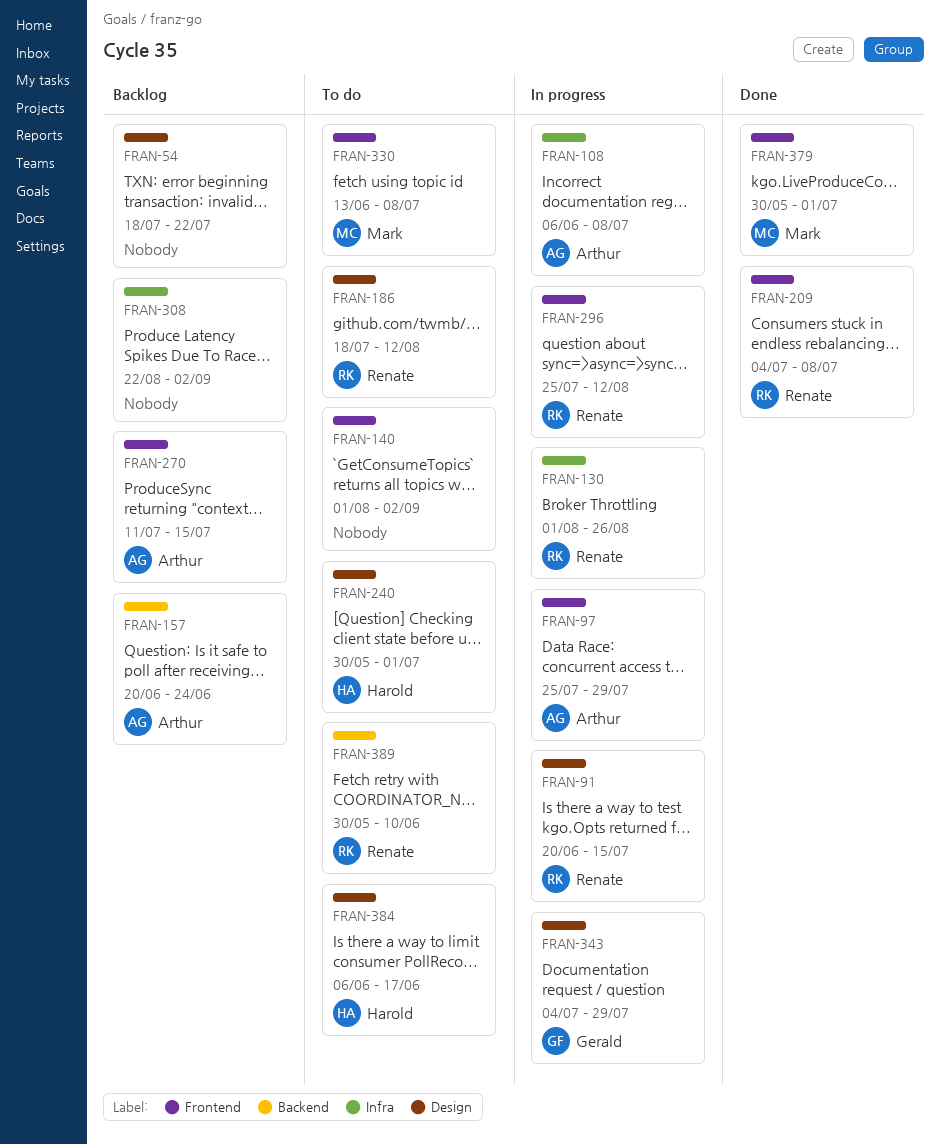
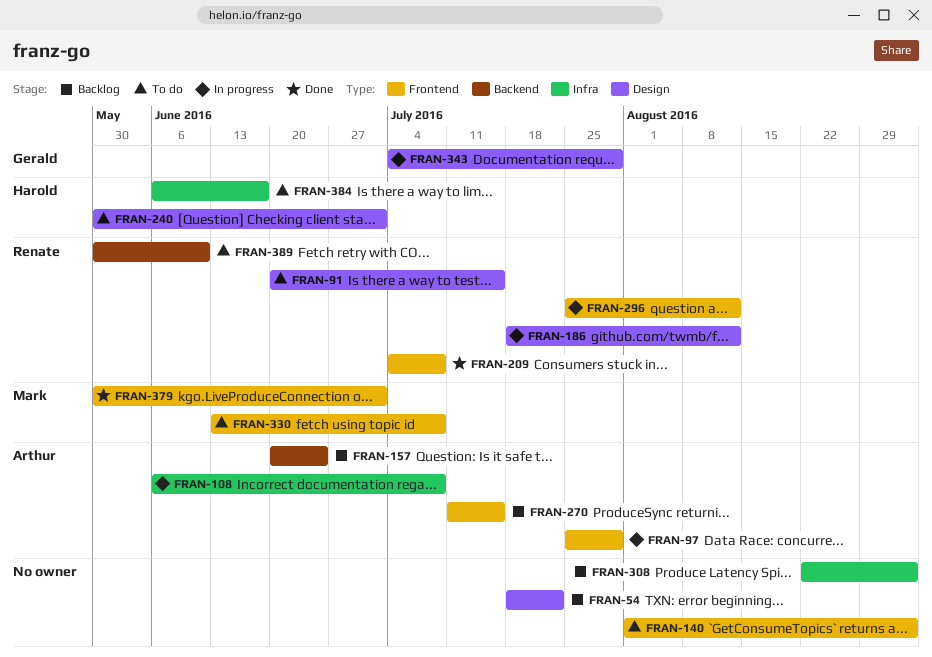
FRAN-91, status: In progress -> To do
FRAN-130: present -> none
FRAN-186, status: To do -> In progress
FRAN-384, label: Design -> Infra

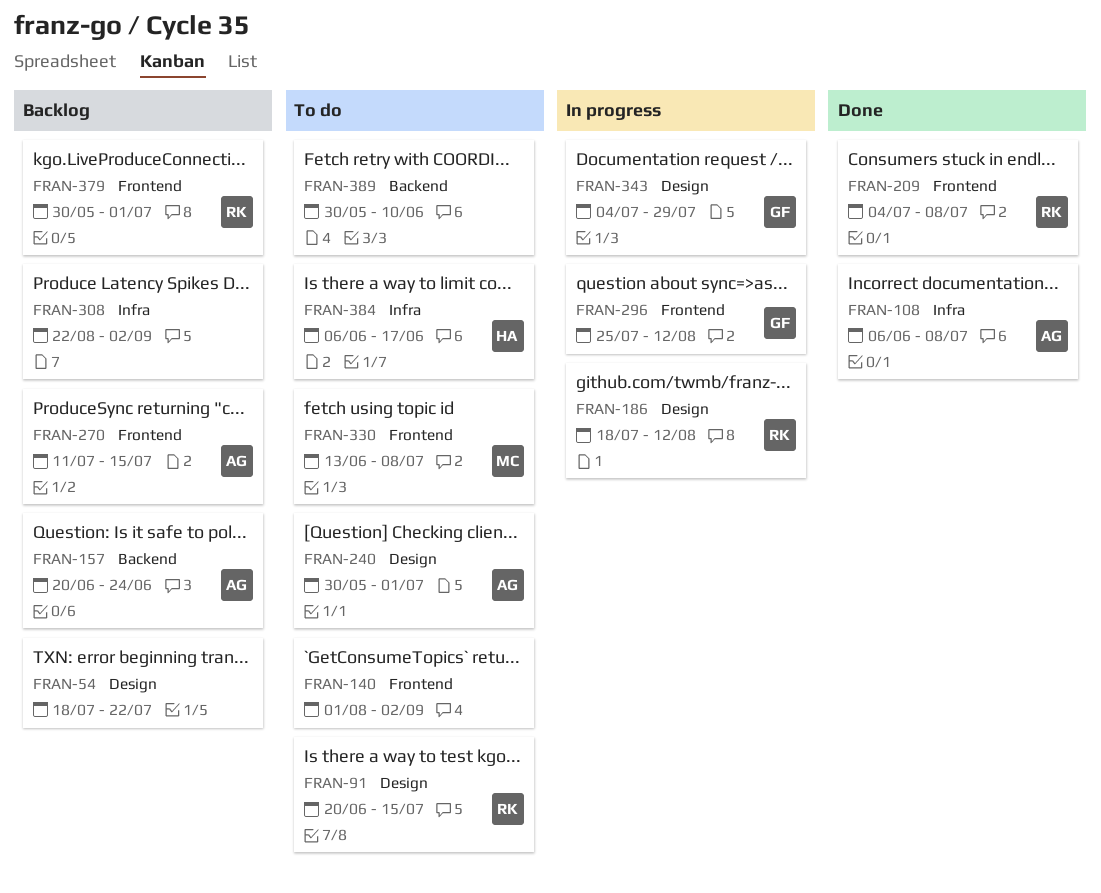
FRAN-97: present -> none
FRAN-108, status: In progress -> Done
FRAN-240, owner: Harold -> Arthur
FRAN-296, owner: Renate -> Gerald
FRAN-379, status: Done -> Backlog
FRAN-379, owner: Mark -> Renate
FRAN-389, owner: Renate -> none

